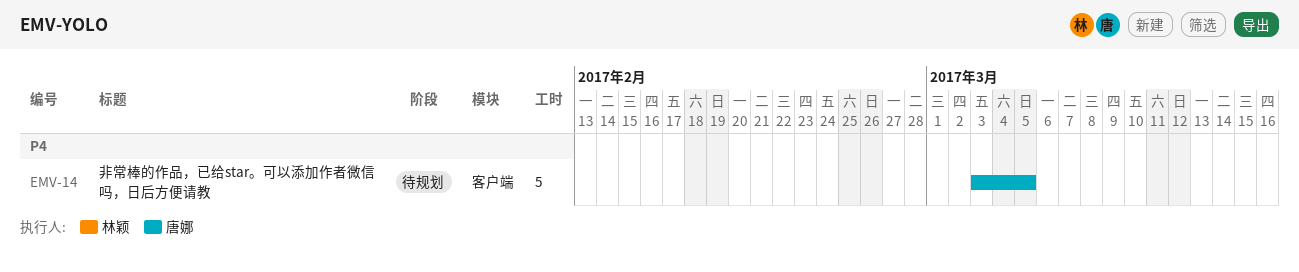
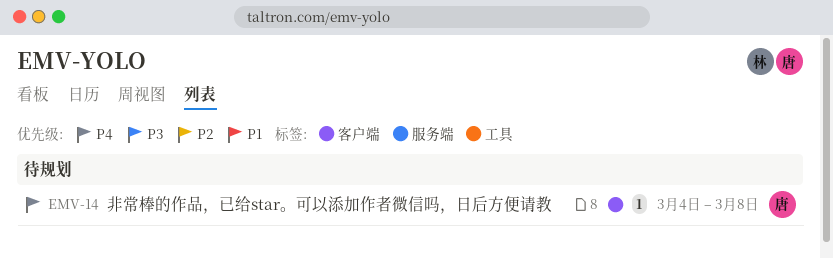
EMV-14, estimate: 5 -> 1
EMV-14, start: Mar 3 -> Mar 4
EMV-14, due: Mar 5 -> Mar 8

